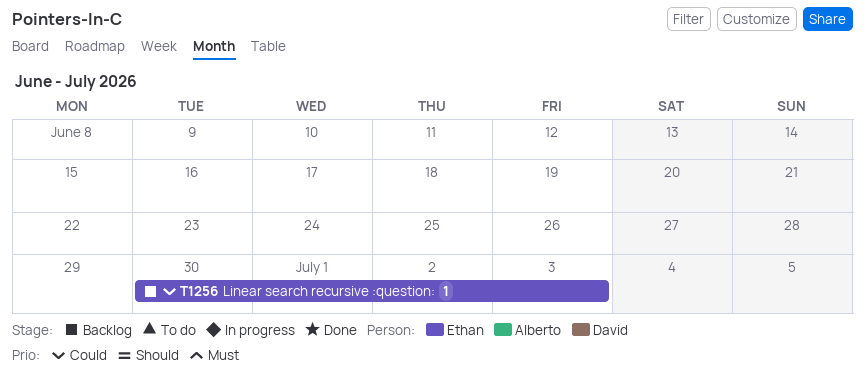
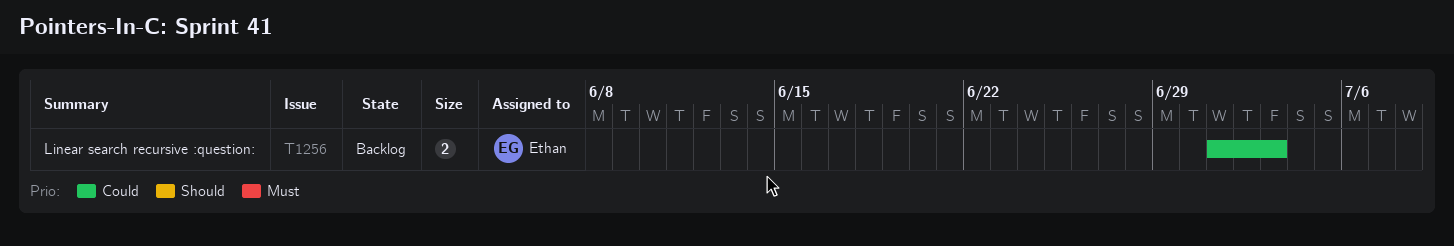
T1256, estimate: 1 -> 2
T1256, start: Jun 30 -> Jul 1

